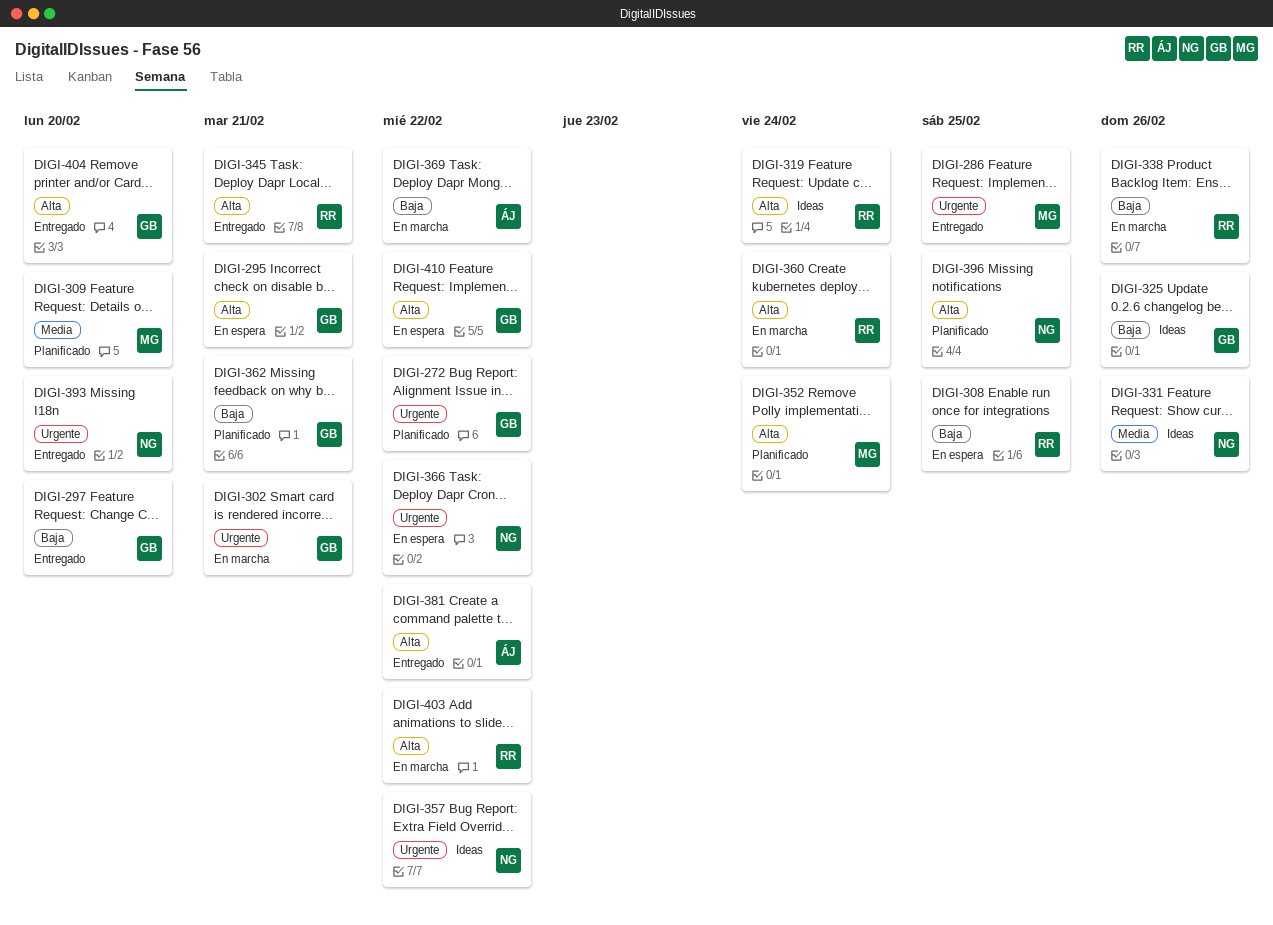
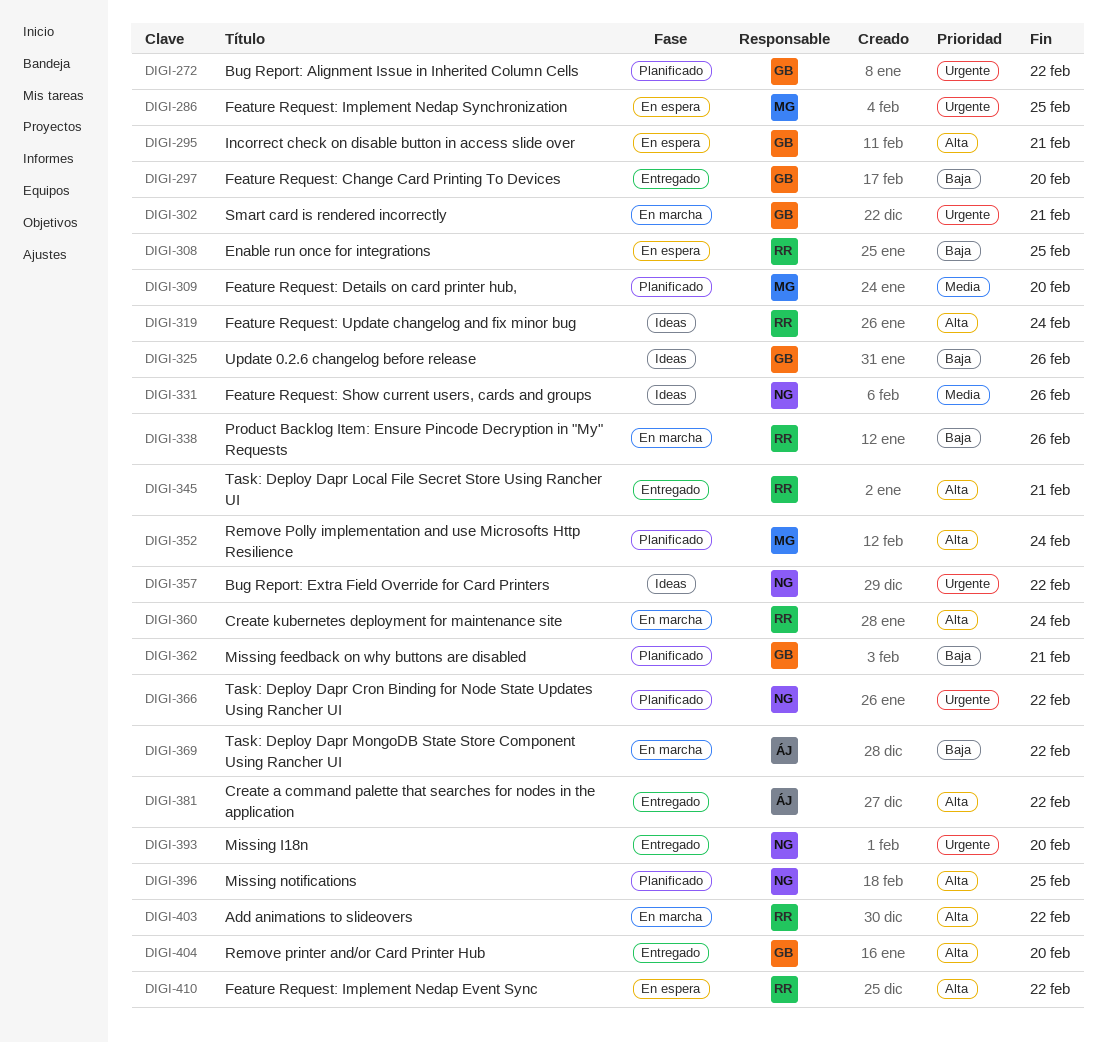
DIGI-286, status: Entregado -> En espera
DIGI-366, status: En espera -> Planificado
DIGI-410, owner: GB -> RR

